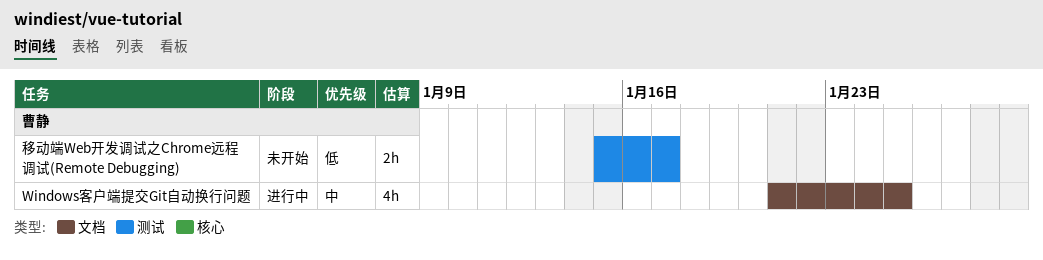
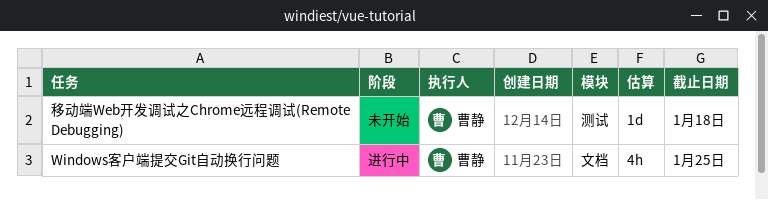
移动端Web开发调试之Chrome远程调试(Remote Debugging), estimate: 2h -> 1d
移动端Web开发调试之Chrome远程调试(Remote Debugging), due: Jan 17 -> Jan 18

